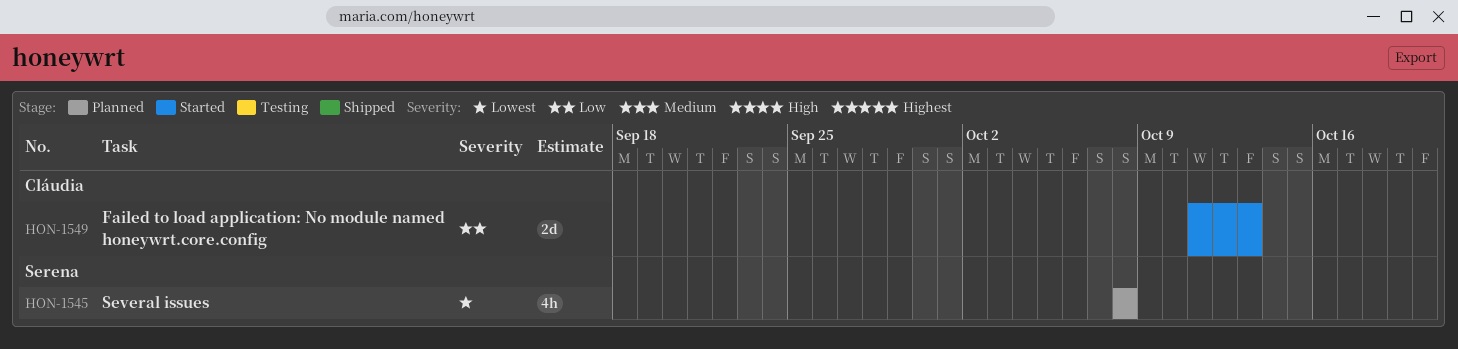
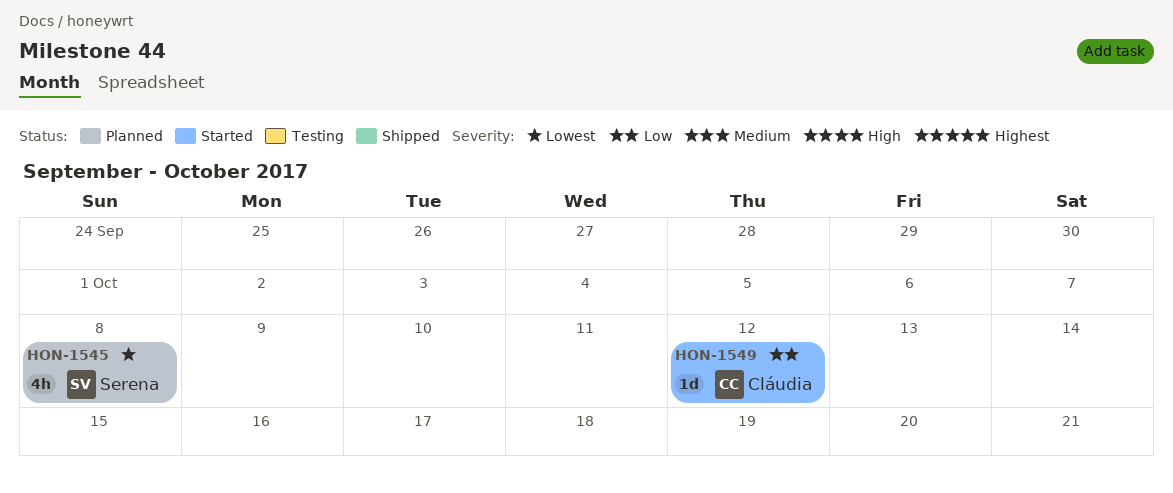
HON-1549, estimate: 2d -> 1d
HON-1549, due: Oct 13 -> Oct 12

